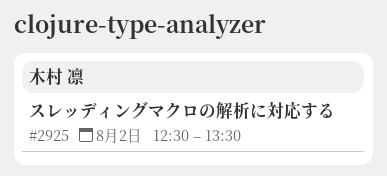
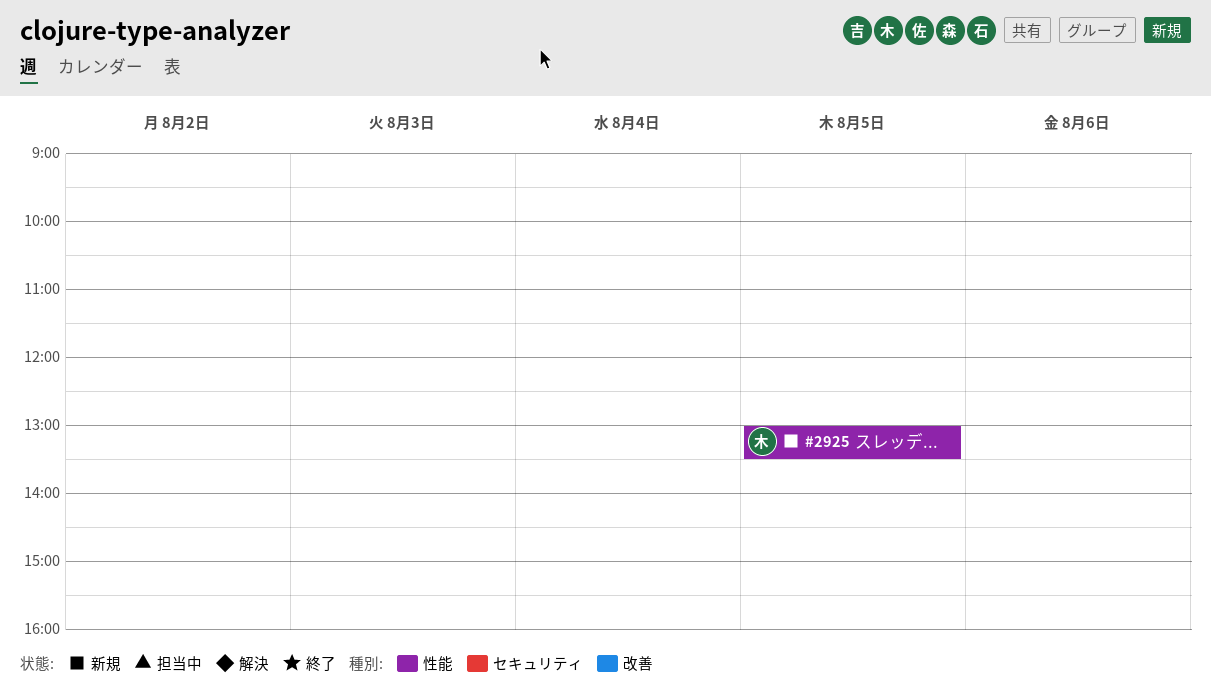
#2925, day: Aug 2 -> Aug 5
#2925, begins: 12:30 -> 13:00

